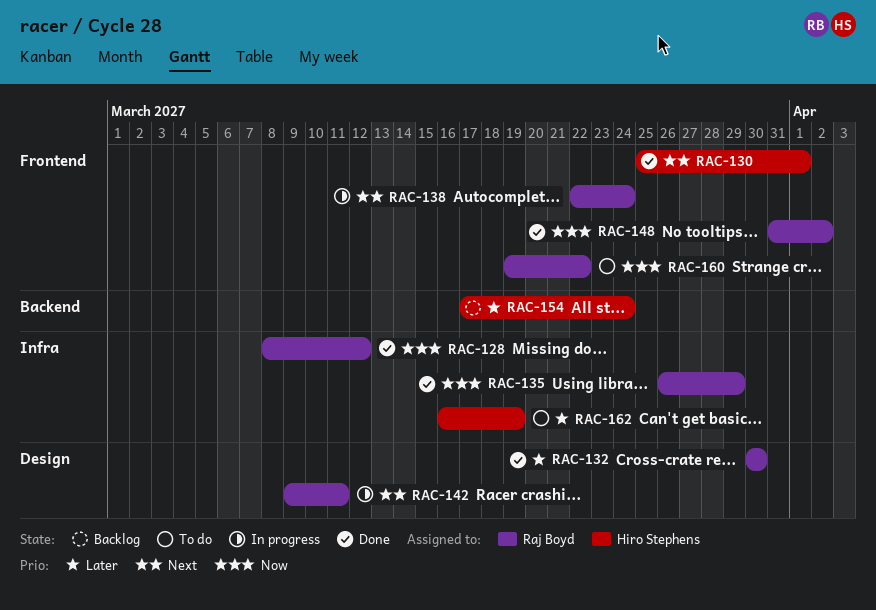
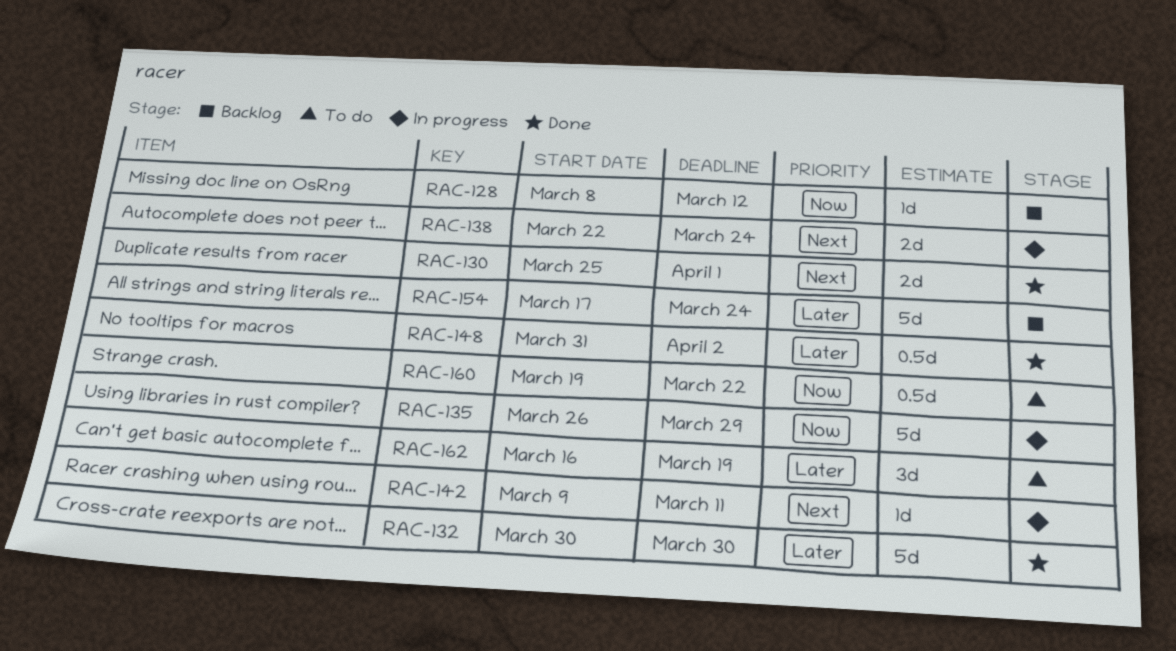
RAC-128, status: Done -> Backlog
RAC-135, status: Done -> In progress
RAC-148, priority: Now -> Later

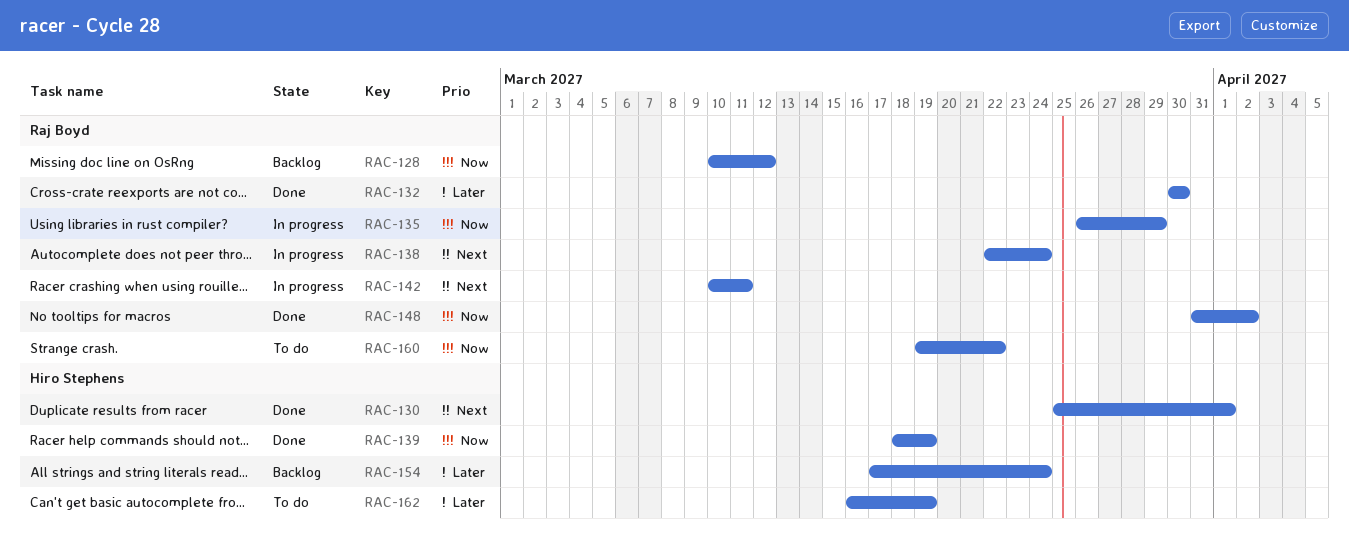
RAC-128, start: Mar 8 -> Mar 10
RAC-139: none -> present
RAC-142, start: Mar 9 -> Mar 10
RAC-148, priority: Later -> Now

